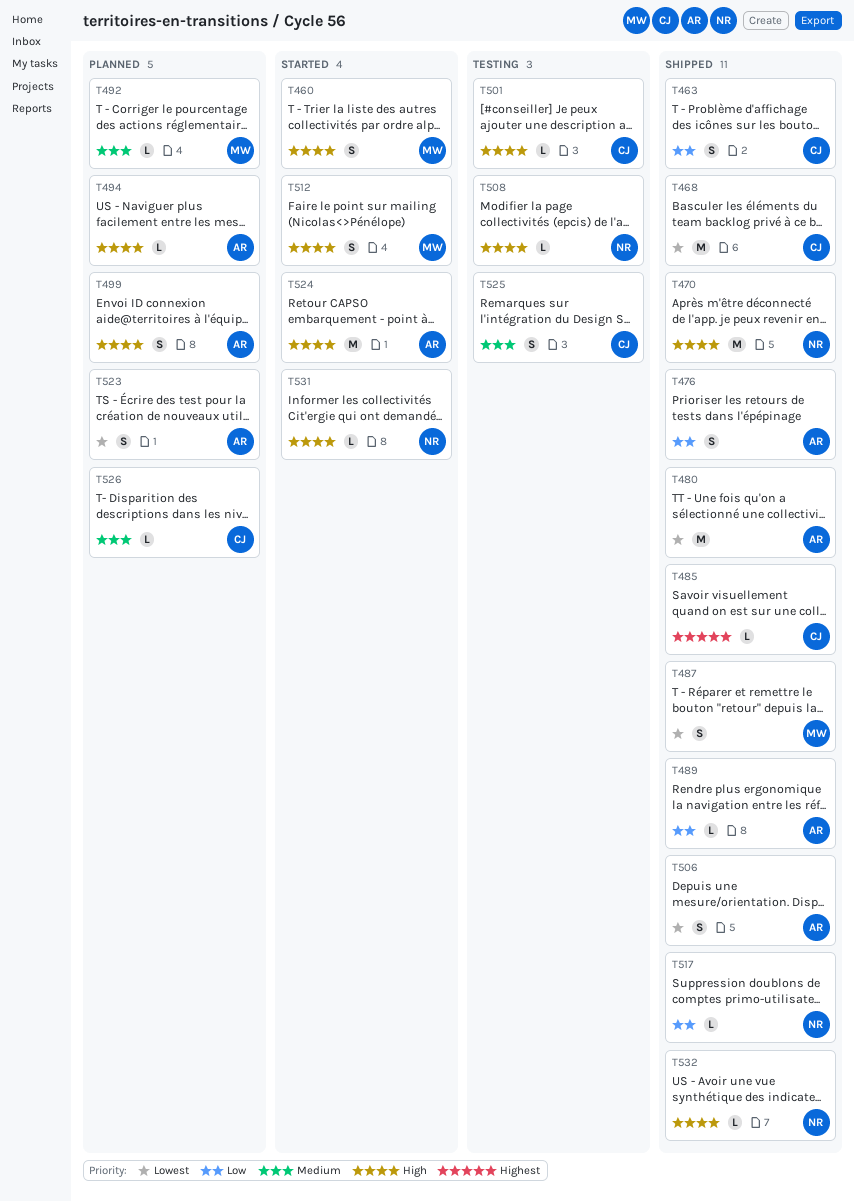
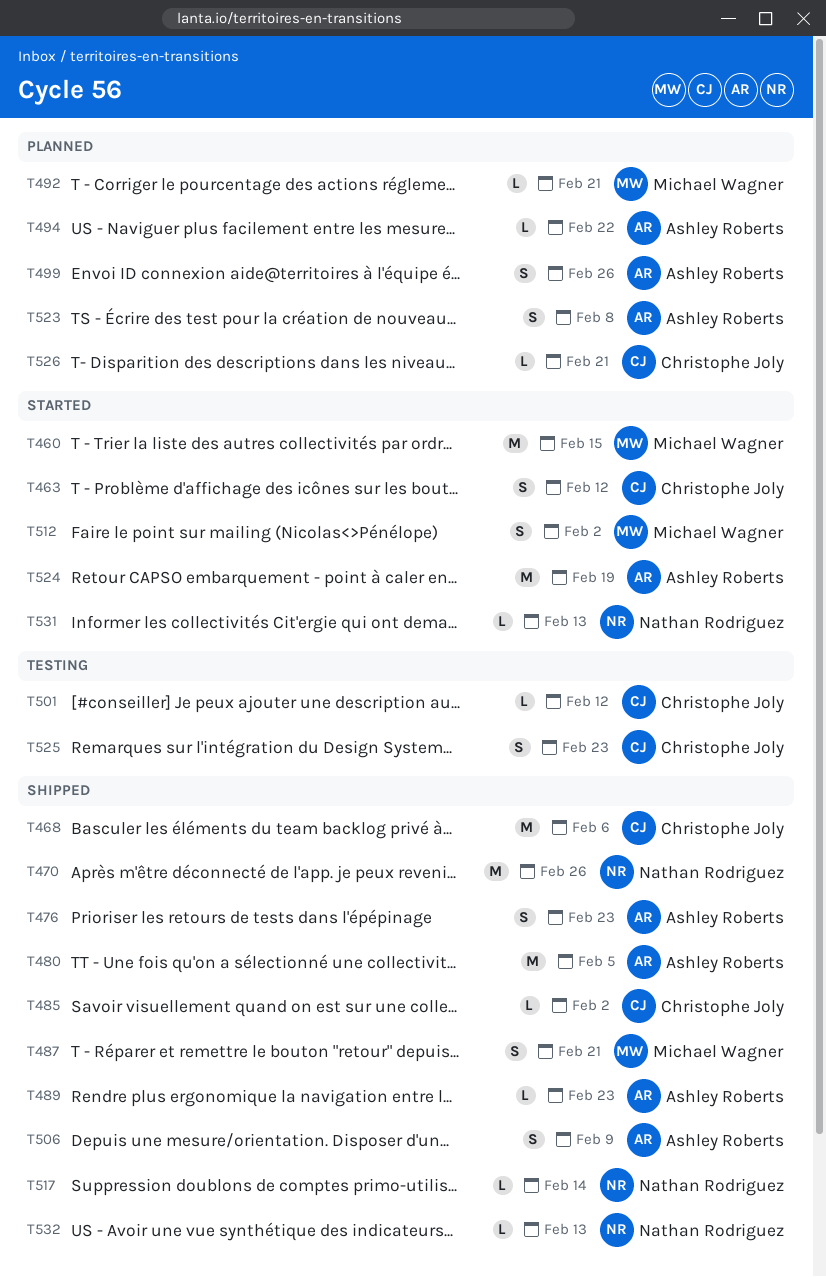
T460, estimate: S -> M
T463, status: Shipped -> Started
T508: present -> none

